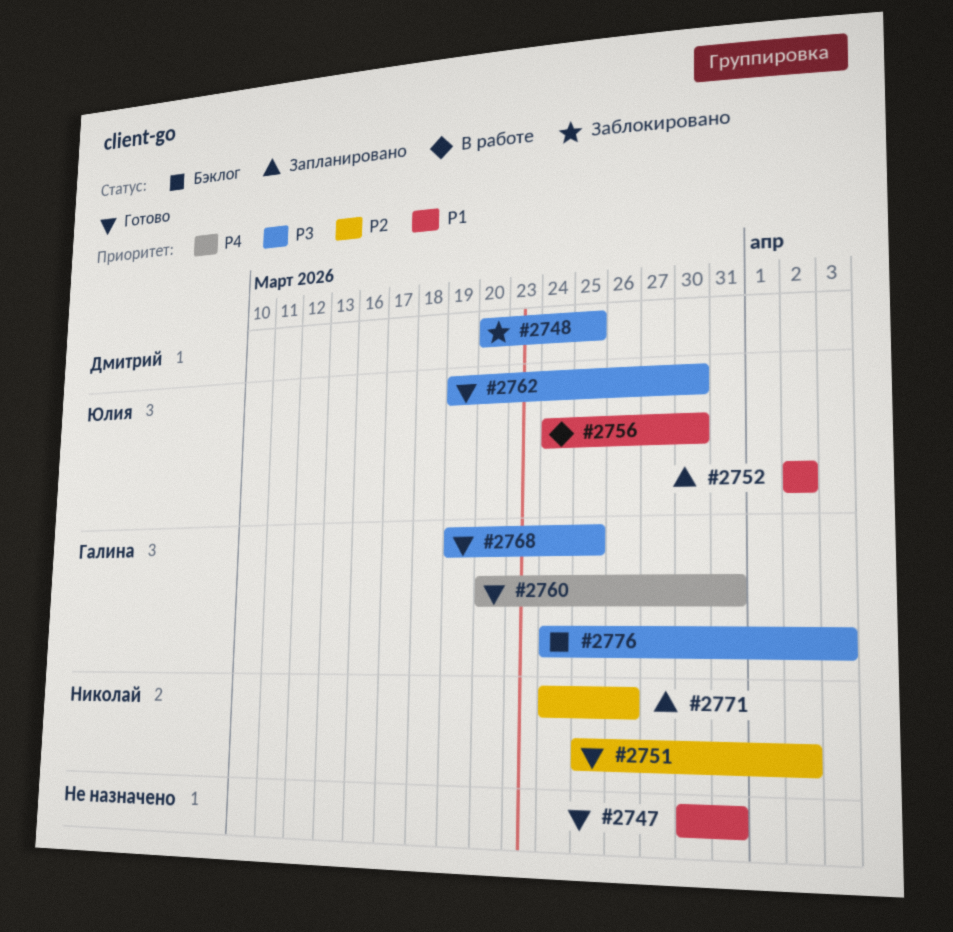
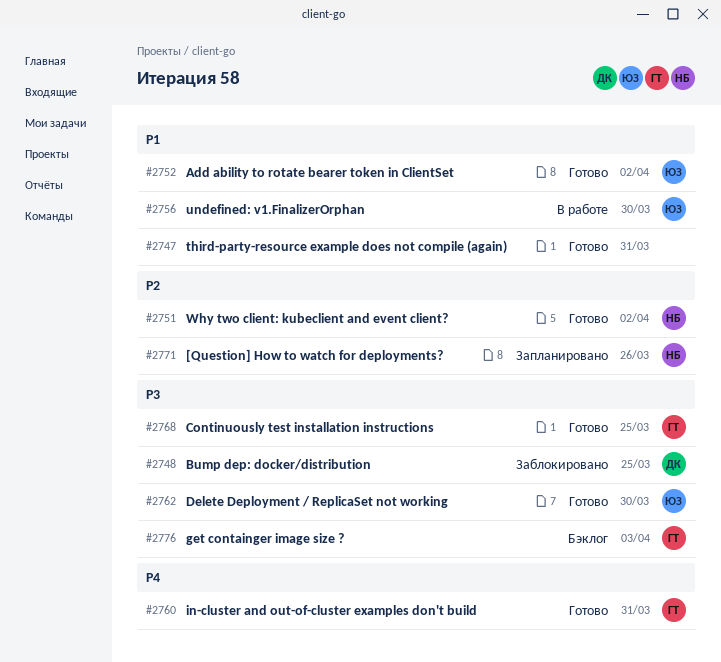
#2752, status: Запланировано -> Готово

